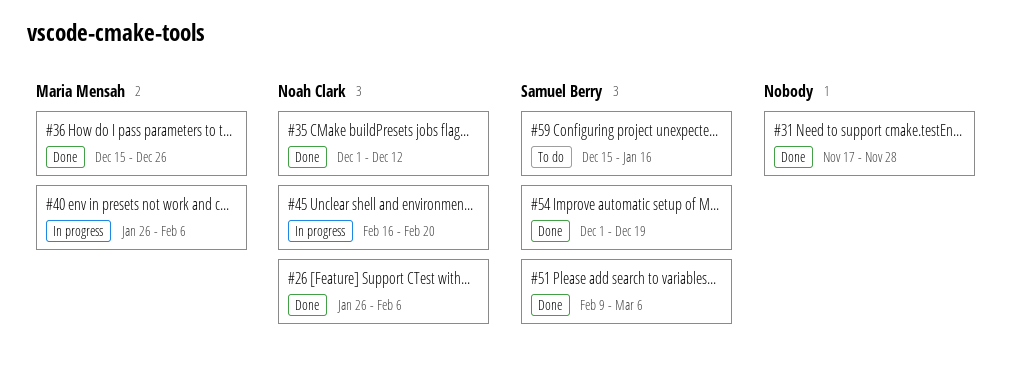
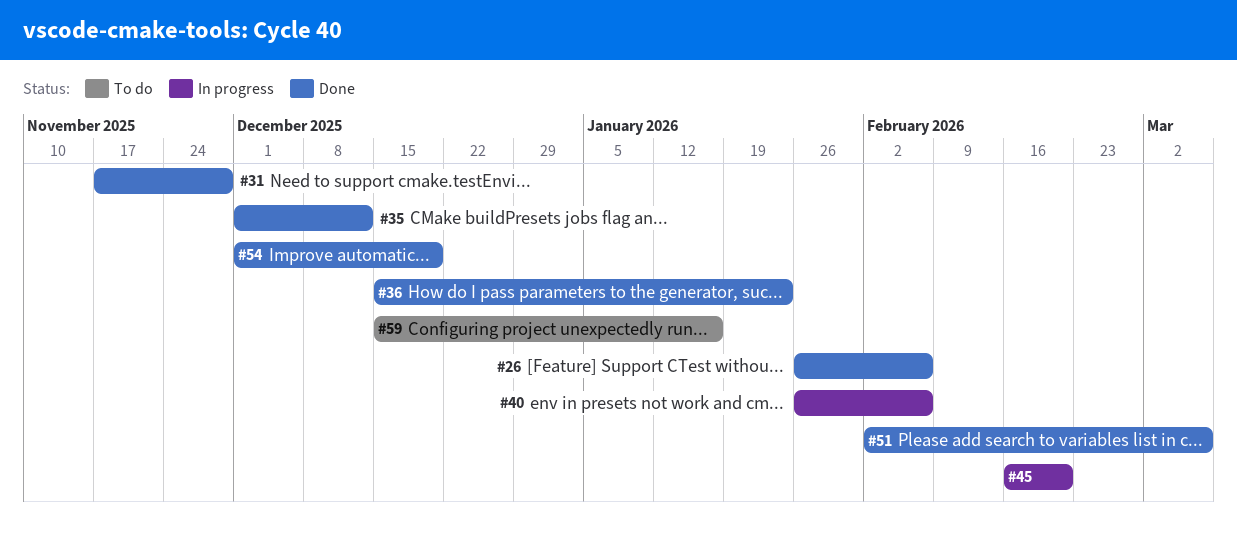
#36, due: Dec 26 -> Jan 23
#51, start: Feb 9 -> Feb 2

